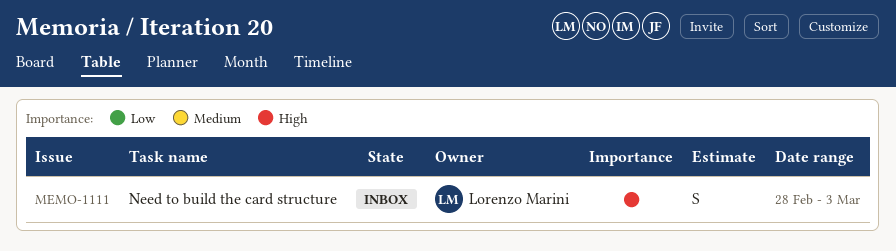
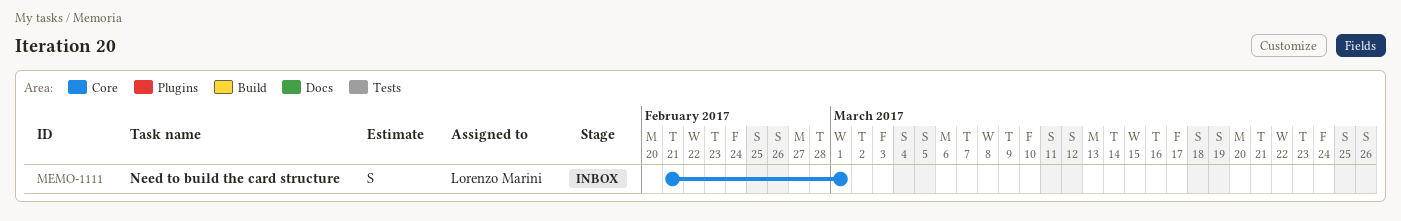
MEMO-1111, start: Feb 28 -> Feb 21
MEMO-1111, due: Mar 3 -> Mar 1

